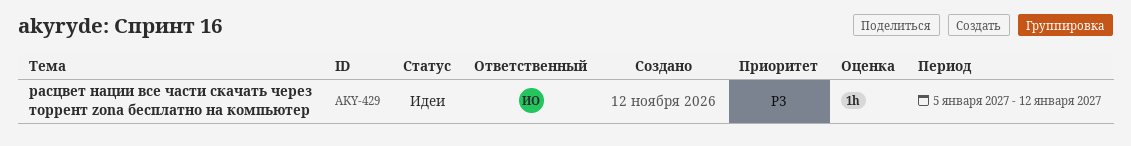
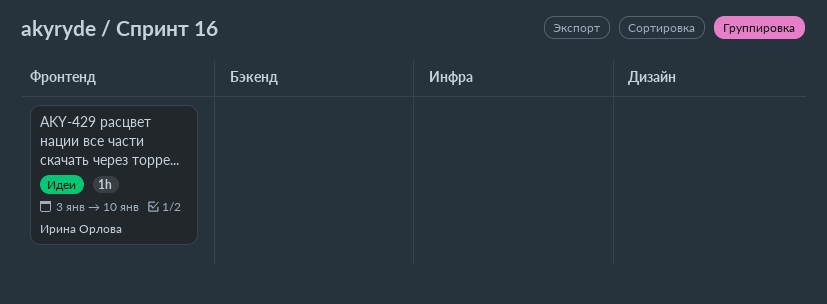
AKY-429, start: Jan 5 -> Jan 3
AKY-429, due: Jan 12 -> Jan 10

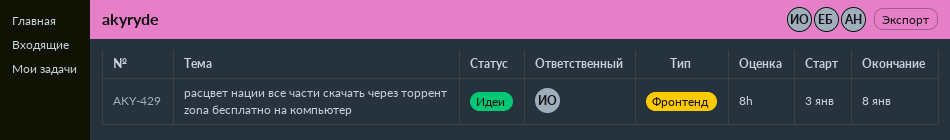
AKY-429, estimate: 1h -> 8h
AKY-429, due: Jan 10 -> Jan 8

